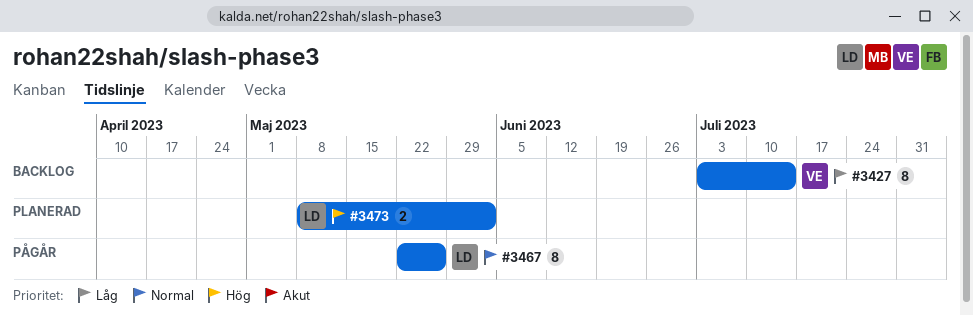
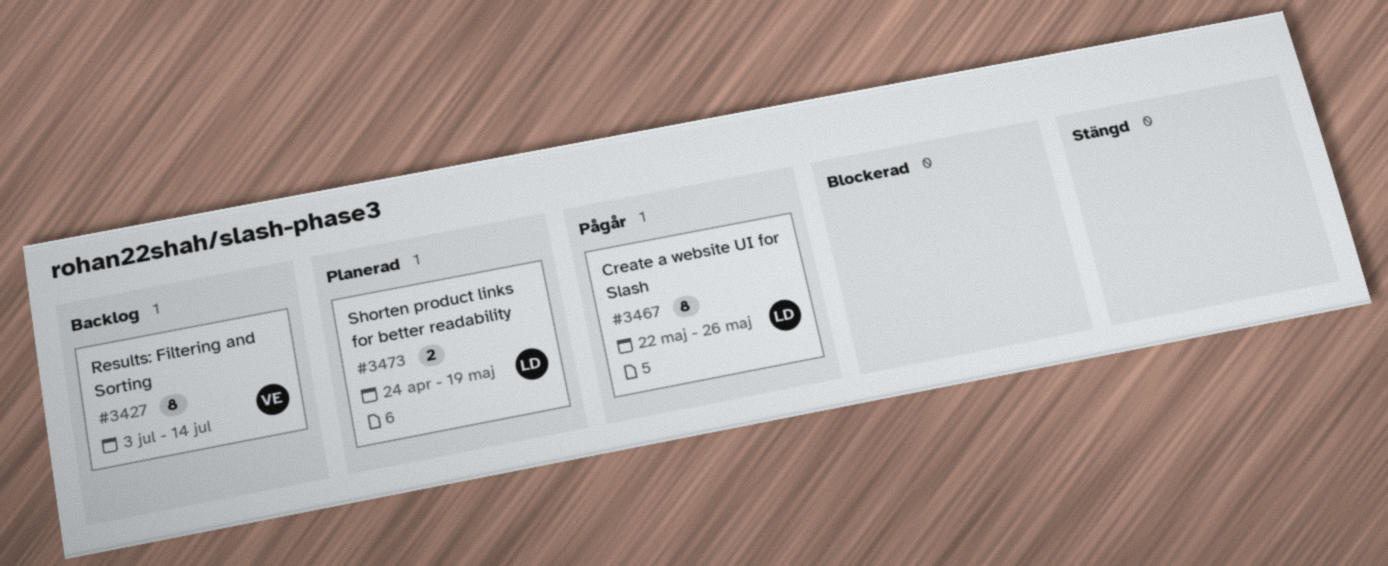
#3473, start: May 8 -> Apr 24
#3473, due: Jun 2 -> May 19

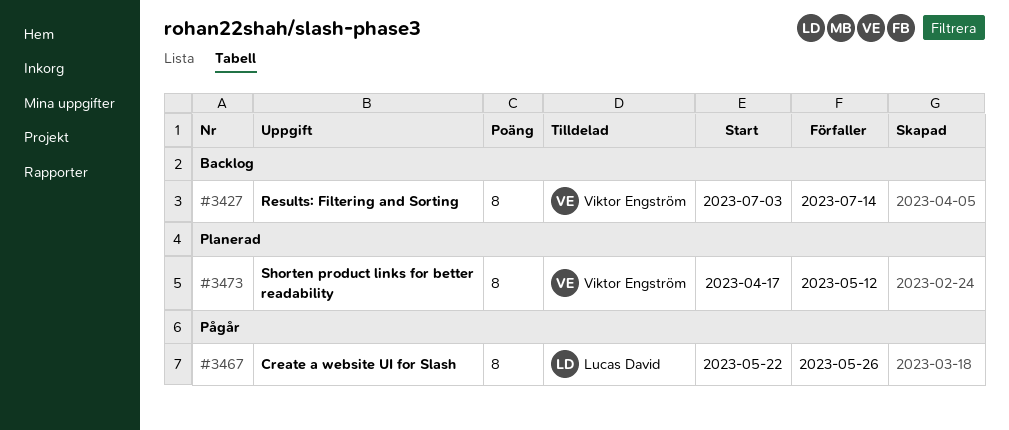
#3473, owner: Lucas David -> Viktor Engström
#3473, estimate: 2 -> 8
#3473, start: Apr 24 -> Apr 17
#3473, due: May 19 -> May 12

